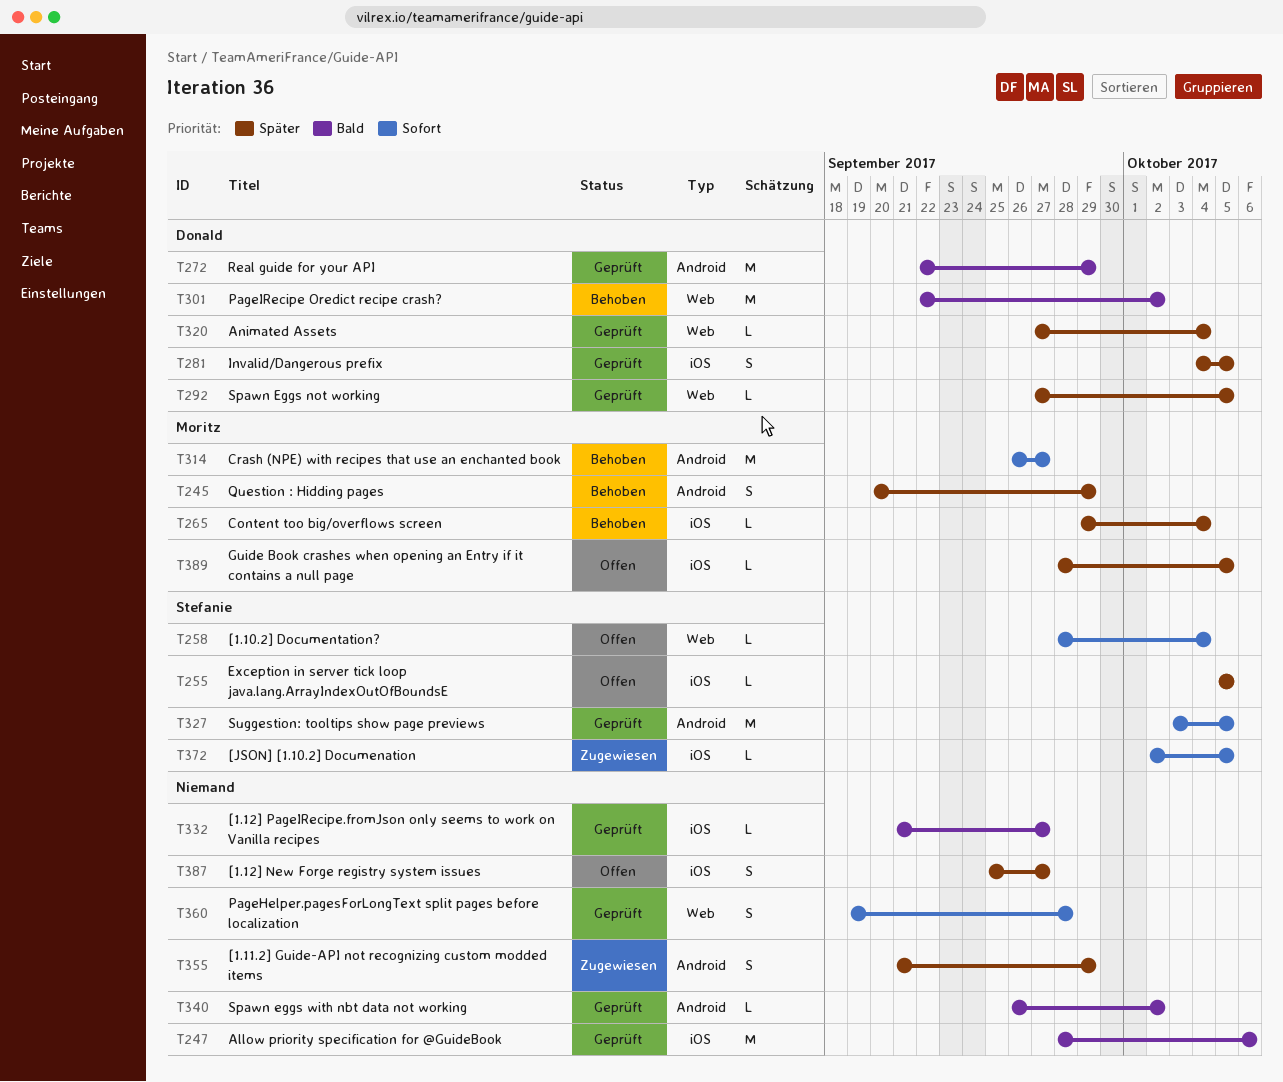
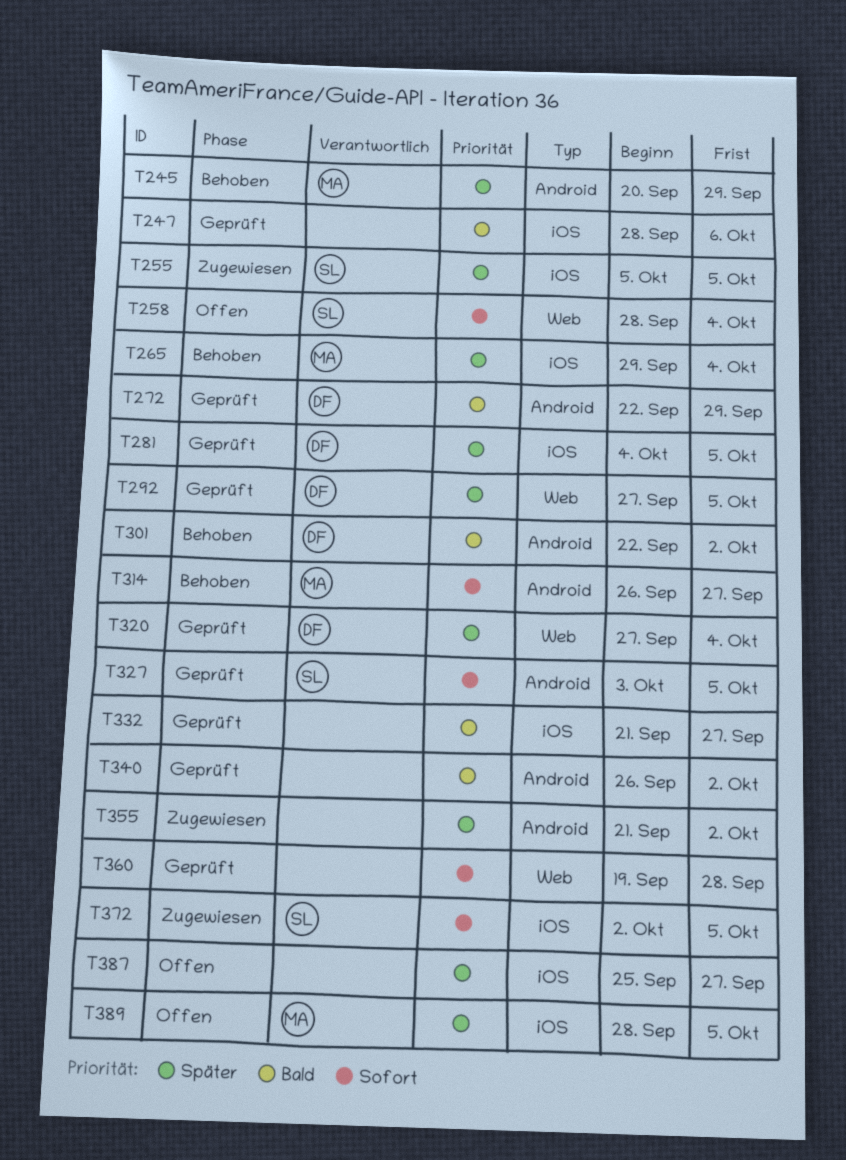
T255, status: Offen -> Zugewiesen
T301, label: Web -> Android
T355, due: Sep 29 -> Oct 2

